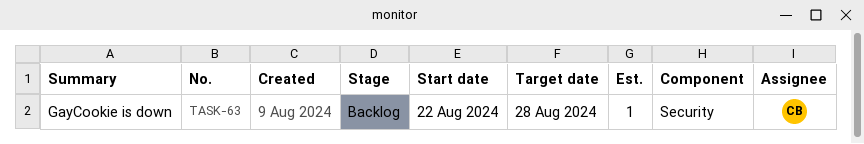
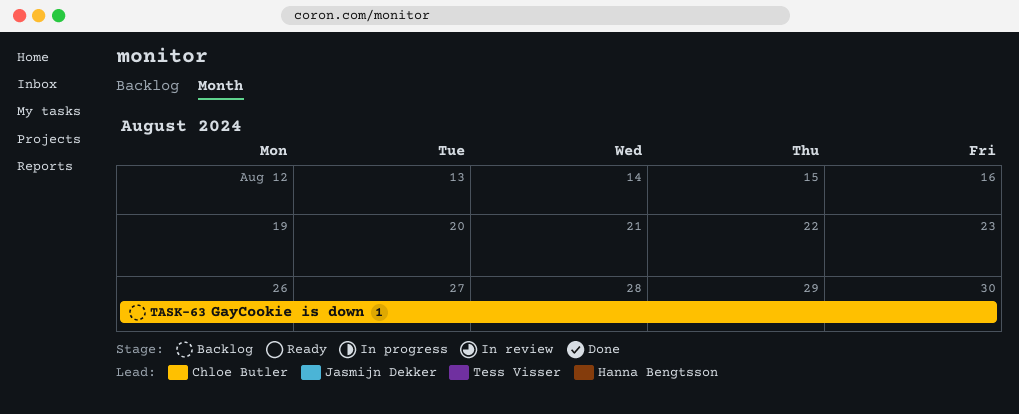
TASK-63, start: Aug 22 -> Aug 26
TASK-63, due: Aug 28 -> Aug 30

